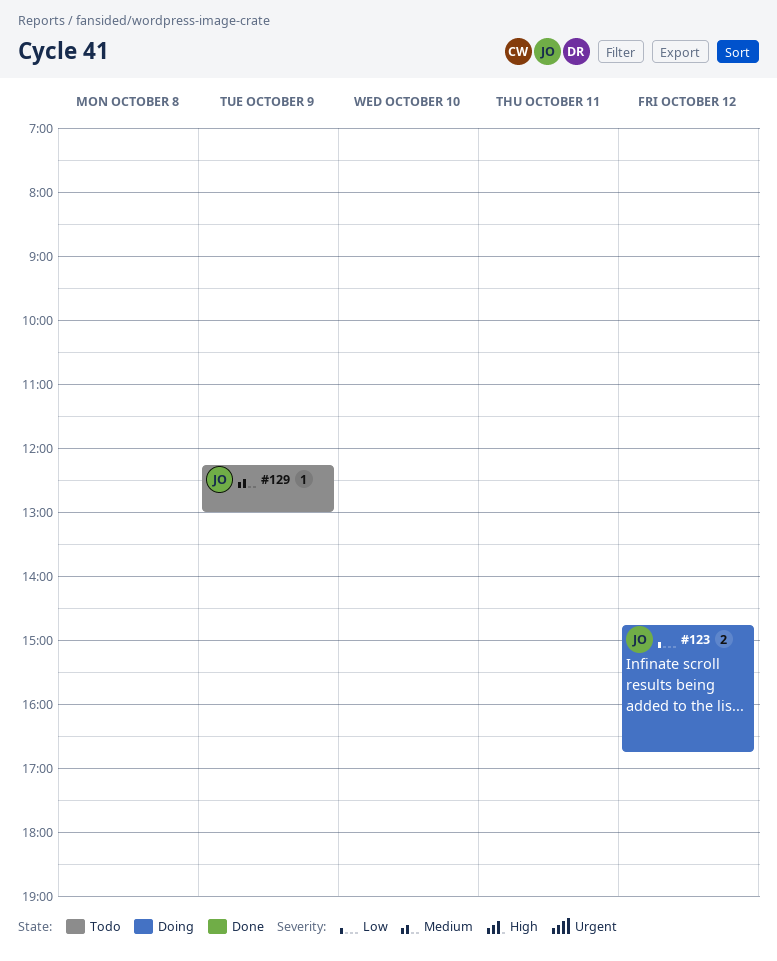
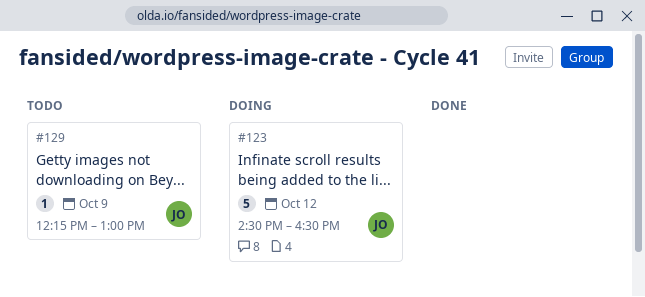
#123, estimate: 2 -> 5
#123, begins: 14:45 -> 14:30
#123, ends: 16:45 -> 16:30

